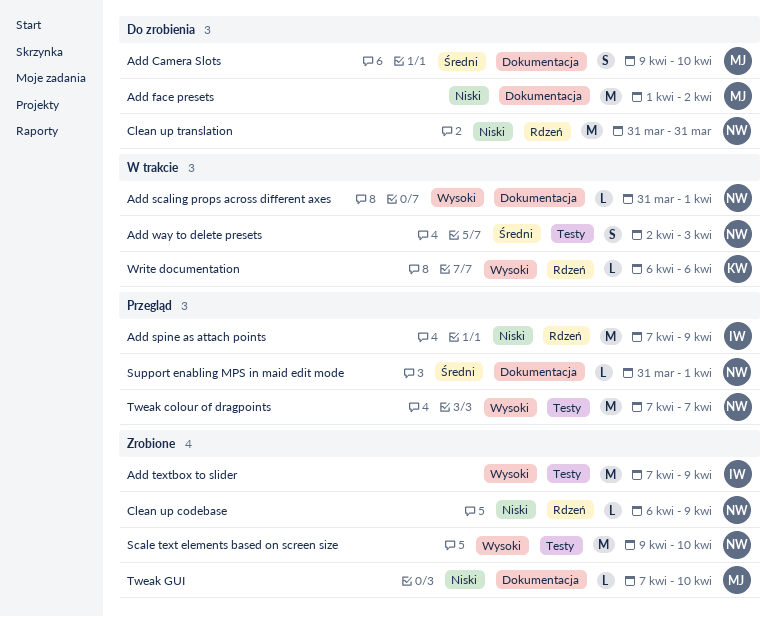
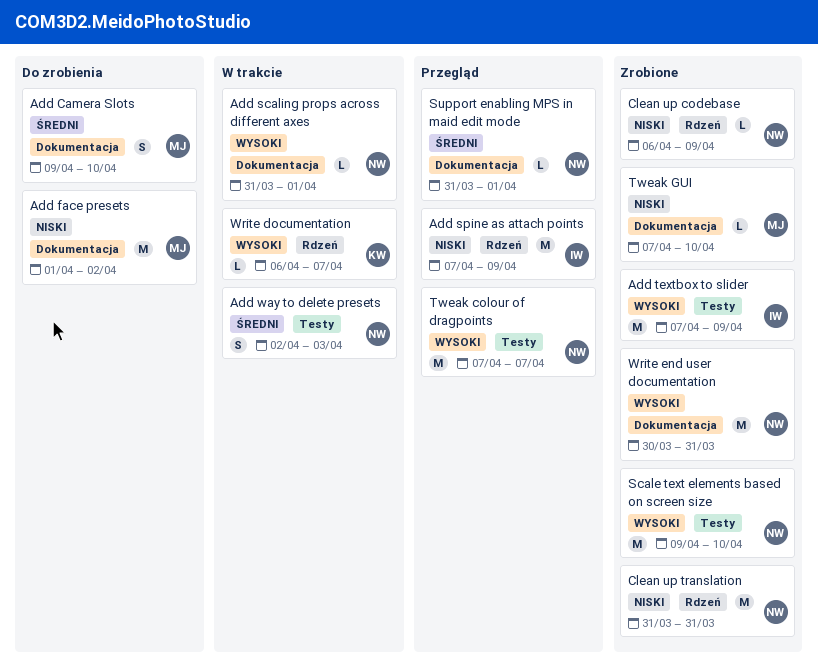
Clean up translation, status: Do zrobienia -> Zrobione
Write documentation, due: Apr 6 -> Apr 7
Write end user documentation: none -> present

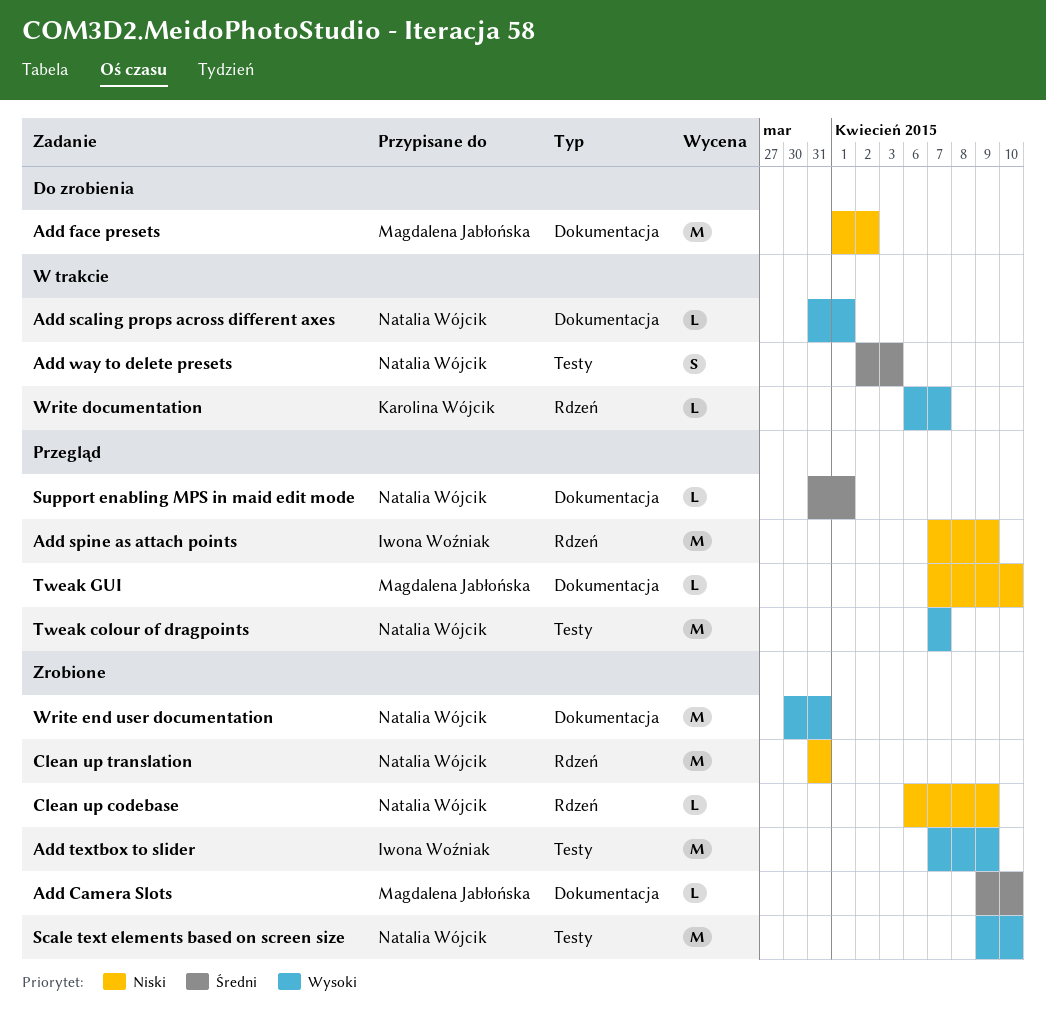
Add Camera Slots, status: Do zrobienia -> Zrobione
Add Camera Slots, estimate: S -> L
Tweak GUI, status: Zrobione -> Przegląd

